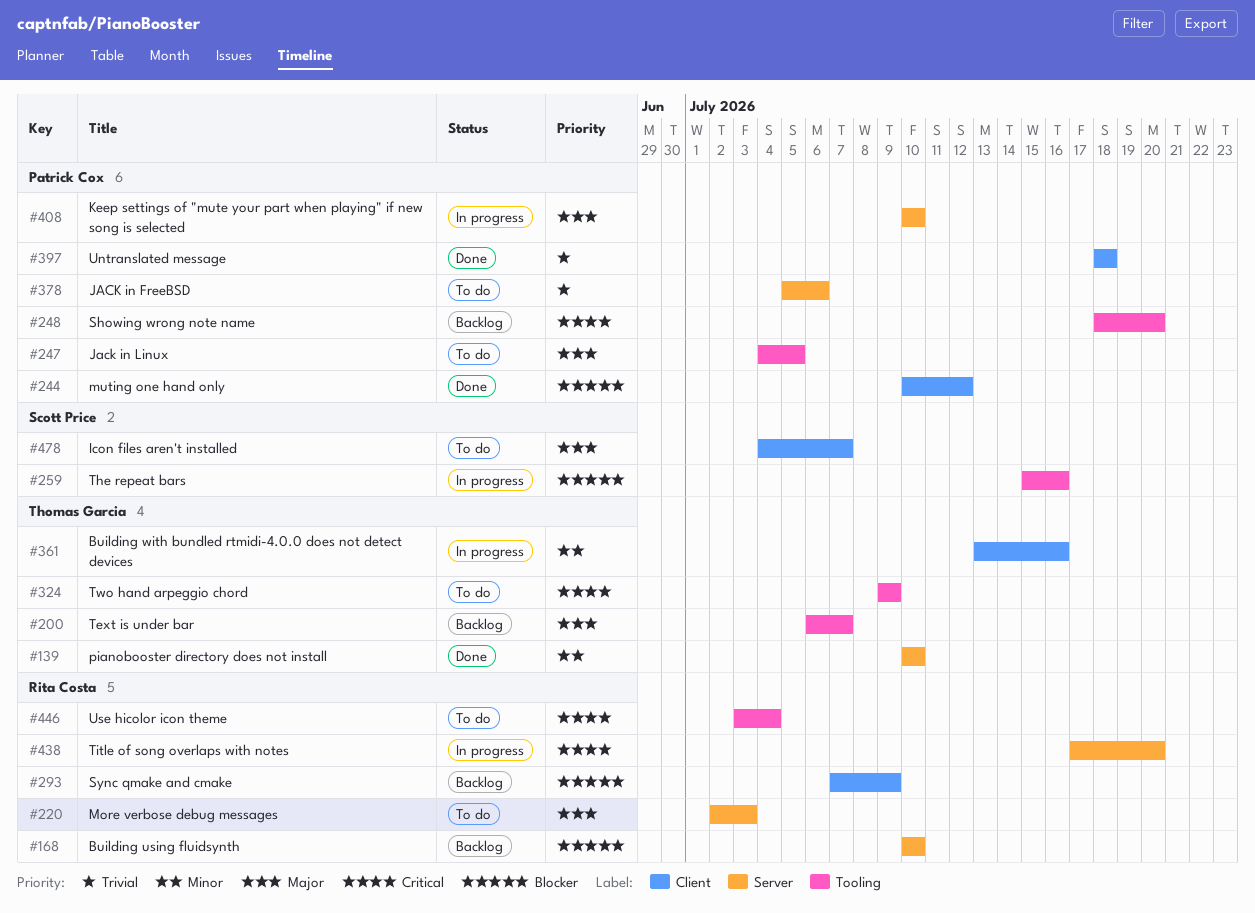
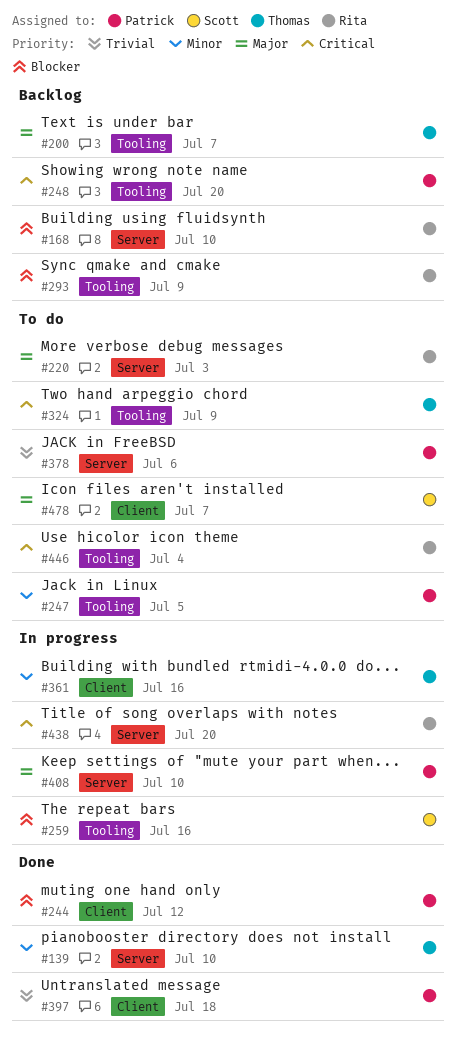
#247, priority: Major -> Minor
#293, label: Client -> Tooling

